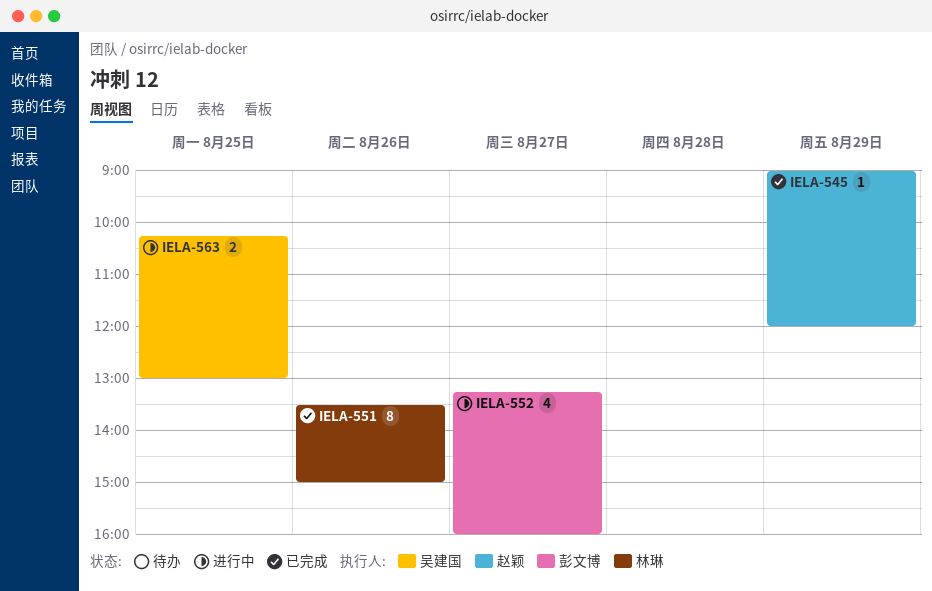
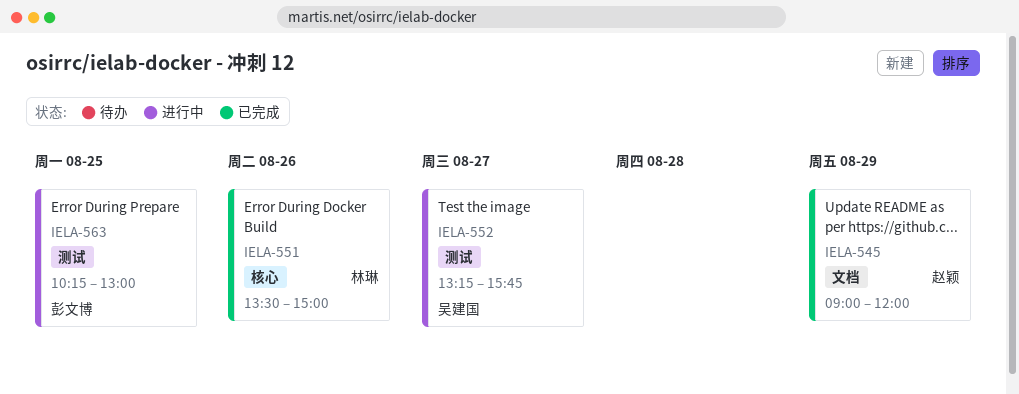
IELA-552, owner: 彭文博 -> 吴建国
IELA-552, ends: 16:00 -> 15:45
IELA-563, owner: 吴建国 -> 彭文博

